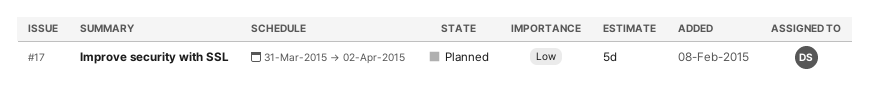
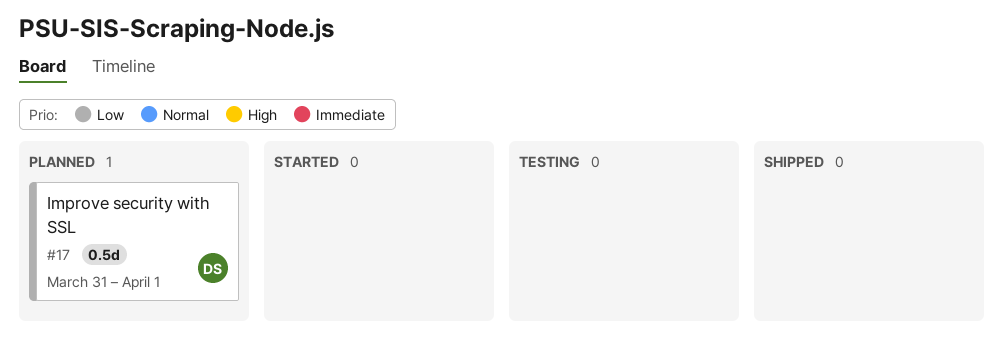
#17, estimate: 5d -> 0.5d
#17, due: Apr 2 -> Apr 1

